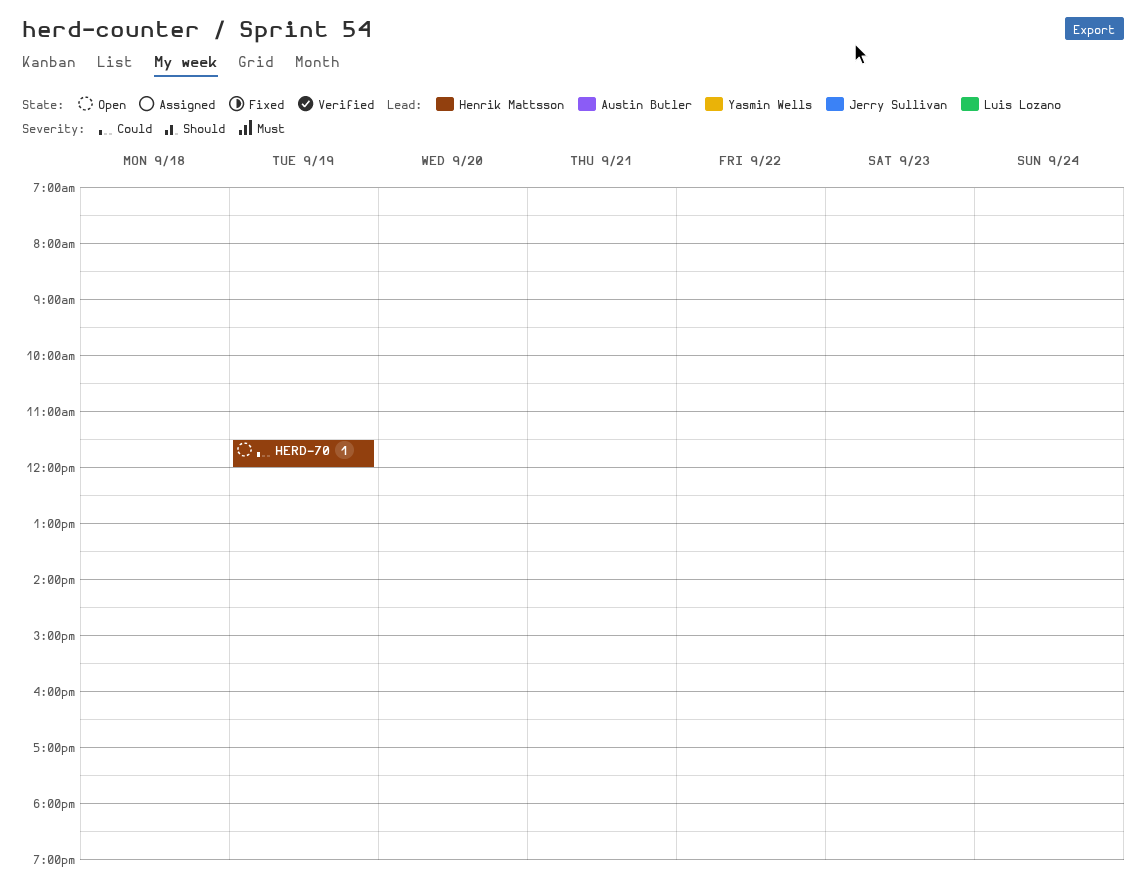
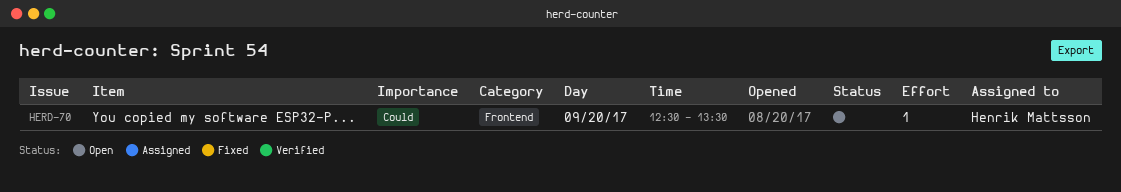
HERD-70, day: Sep 19 -> Sep 20
HERD-70, begins: 11:30 -> 12:30
HERD-70, ends: 12:00 -> 13:30

